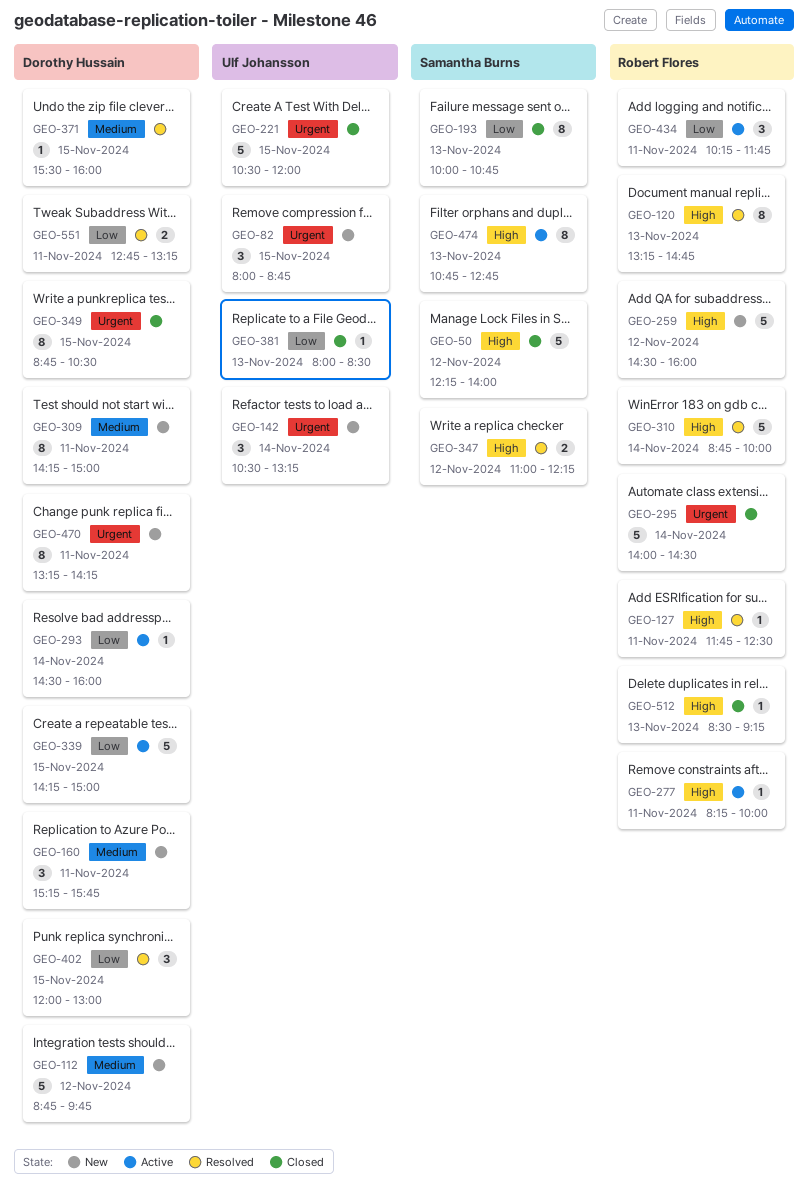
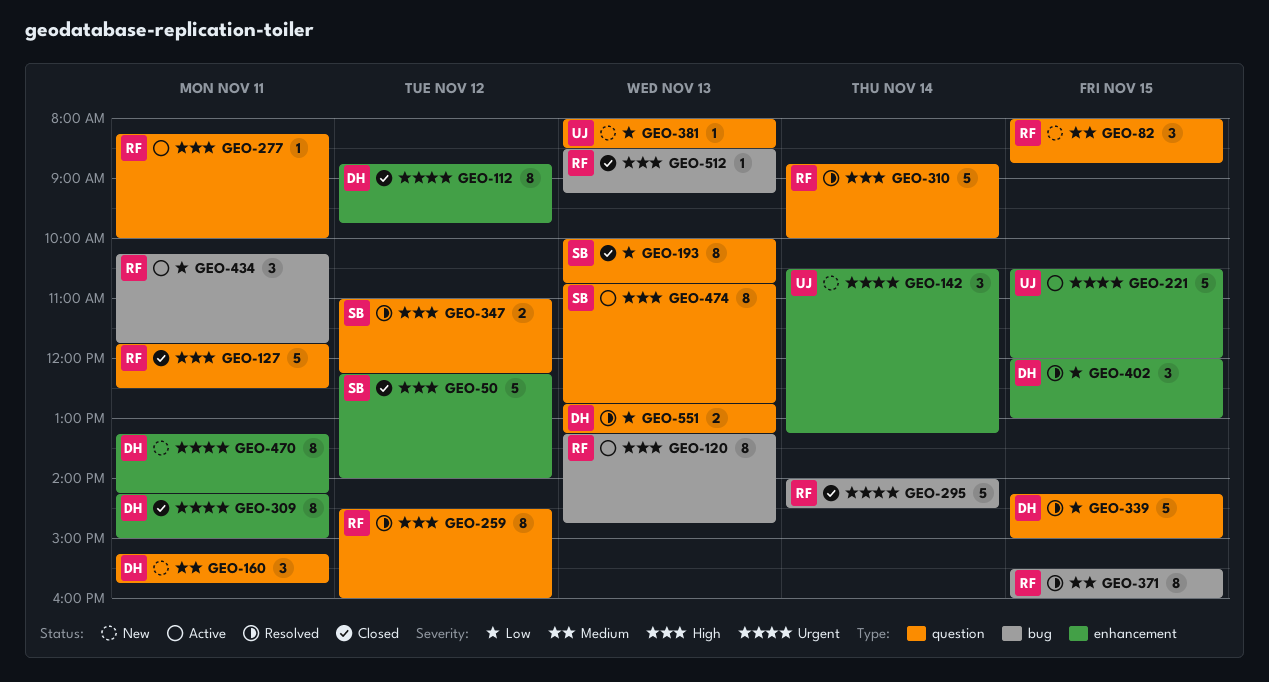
GEO-82, owner: Ulf Johansson -> Robert Flores
GEO-82, priority: Urgent -> Medium
GEO-112, status: New -> Closed
GEO-112, priority: Medium -> Urgent
GEO-112, estimate: 5 -> 8
GEO-120, status: Resolved -> Active
GEO-127, status: Resolved -> Closed
GEO-127, estimate: 1 -> 5
GEO-221, status: Closed -> Active
GEO-259, status: New -> Resolved
GEO-259, estimate: 5 -> 8
GEO-293: present -> none
GEO-309, status: New -> Closed
GEO-309, priority: Medium -> Urgent
GEO-339, status: Active -> Resolved
GEO-349: present -> none
GEO-371, owner: Dorothy Hussain -> Robert Flores
GEO-371, estimate: 1 -> 8
GEO-381, status: Closed -> New
GEO-551, day: Nov 11 -> Nov 13

